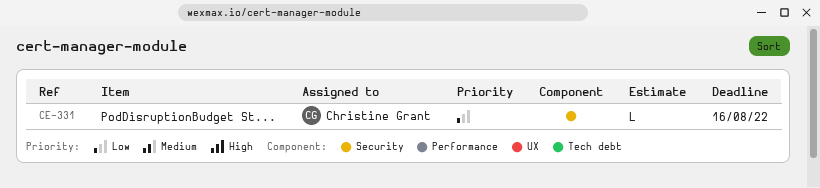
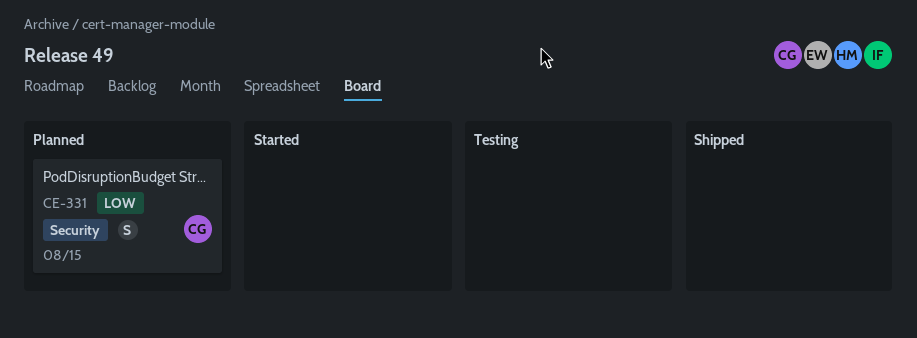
CE-331, estimate: L -> S
CE-331, due: Aug 16 -> Aug 15

